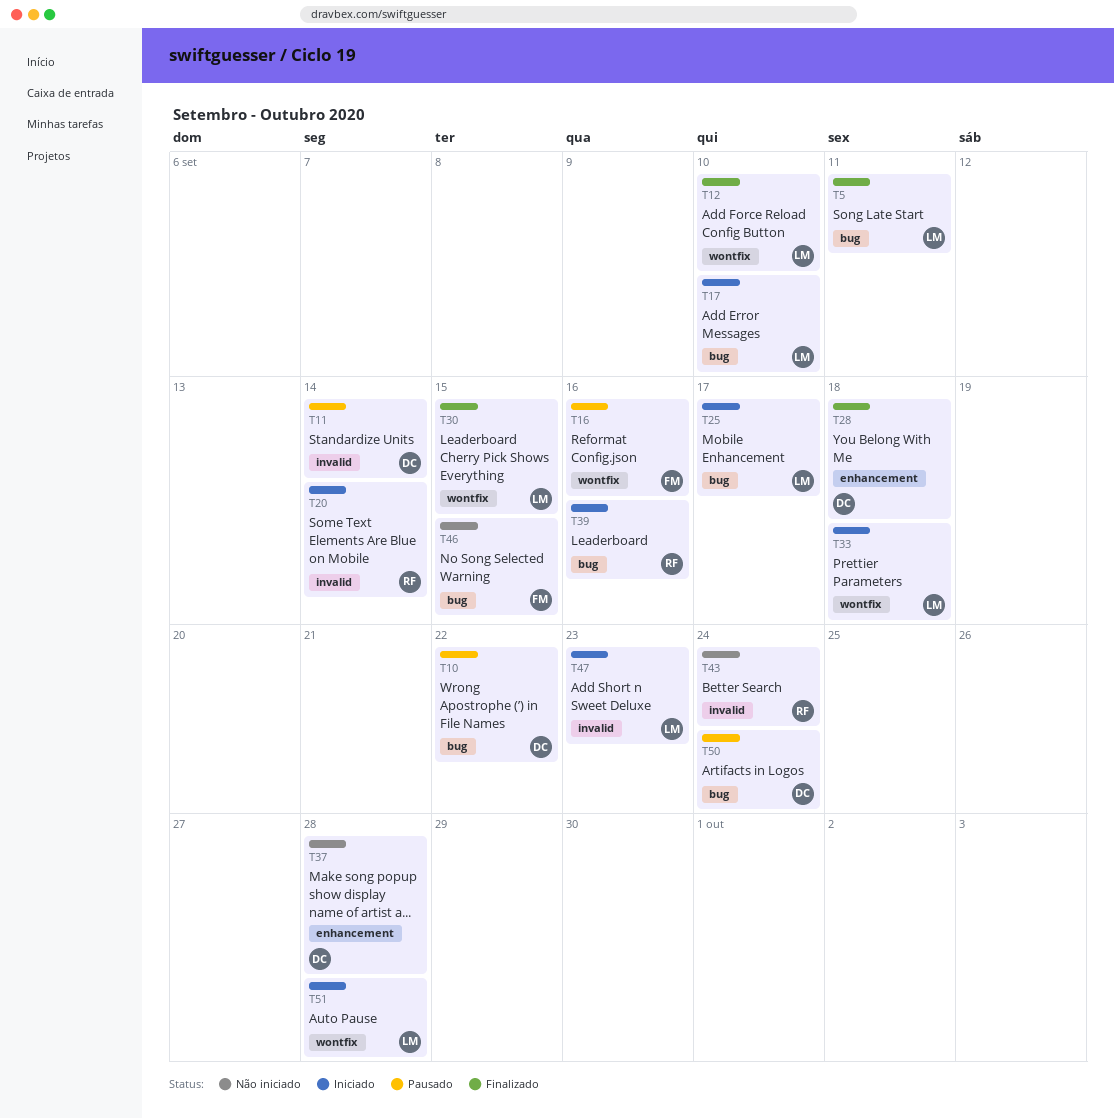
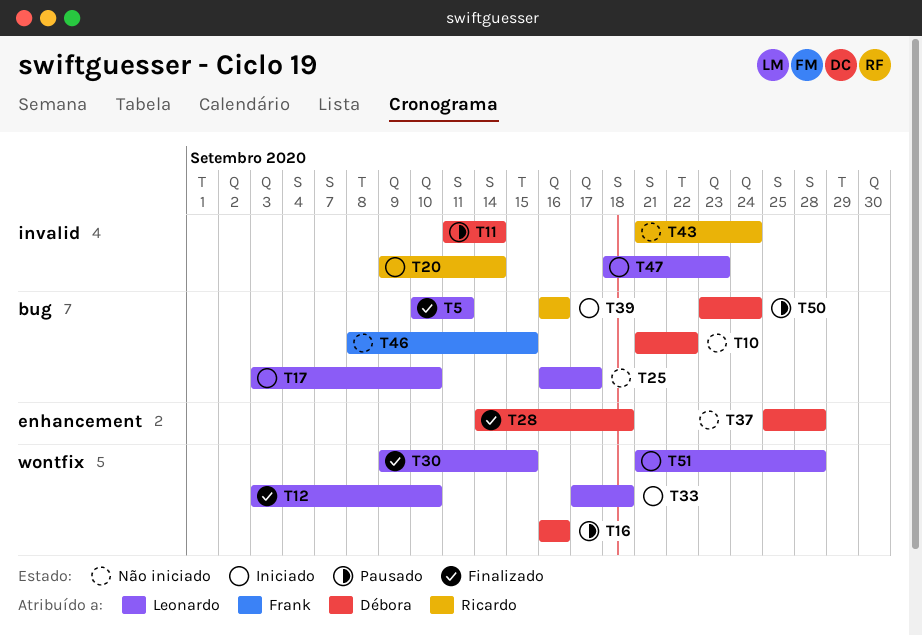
T10, status: Pausado -> Não iniciado
T16, owner: Frank -> Débora
T25, status: Iniciado -> Não iniciado

